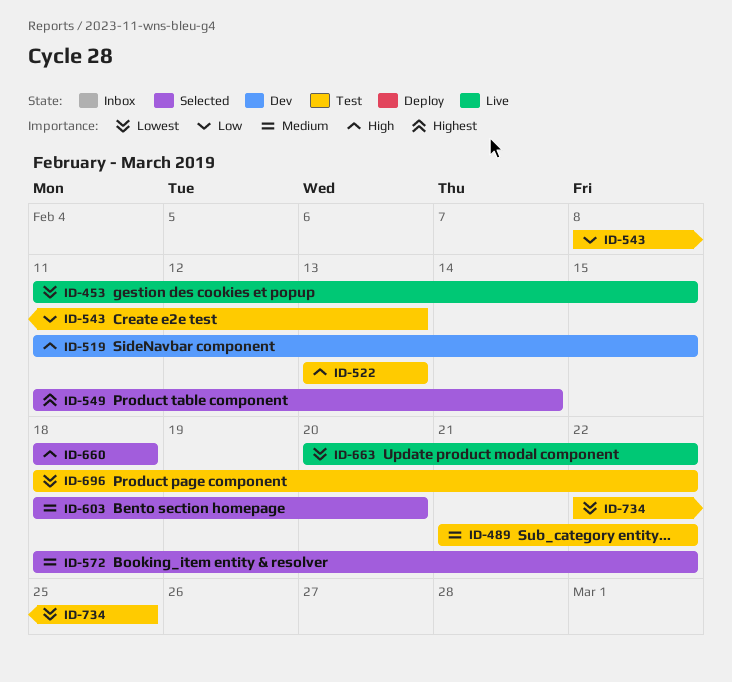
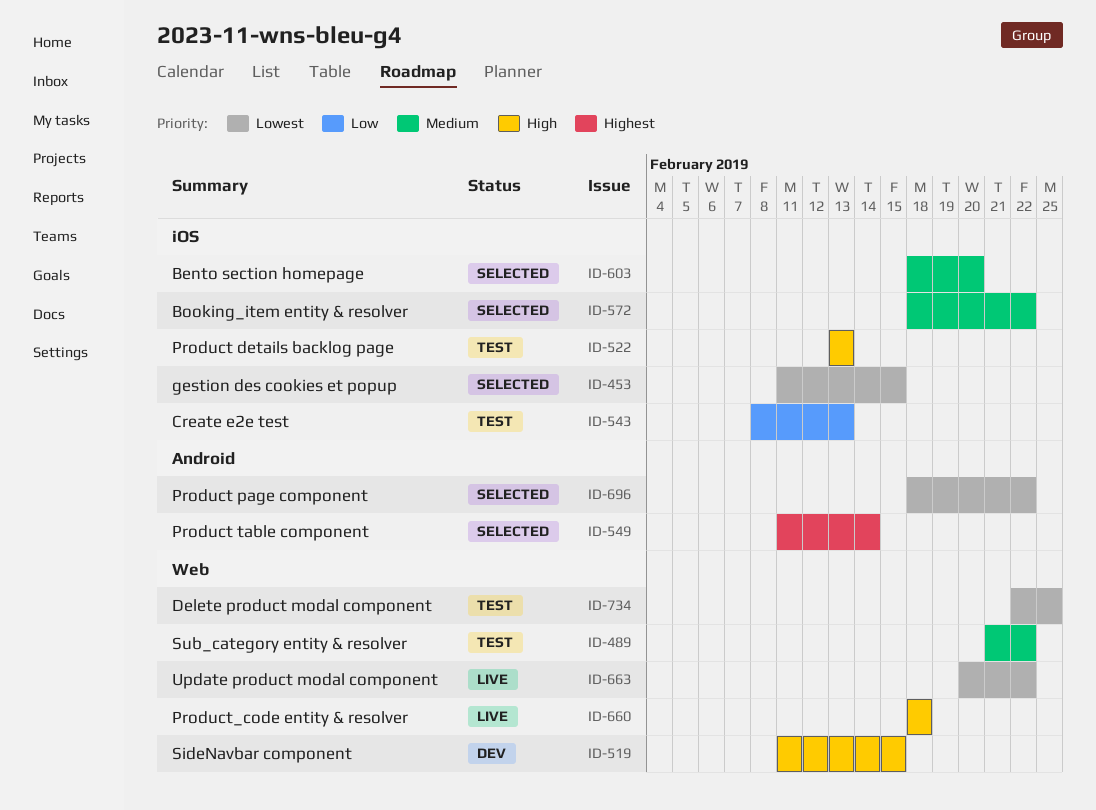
ID-453, status: Live -> Selected
ID-660, status: Selected -> Live
ID-696, status: Test -> Selected

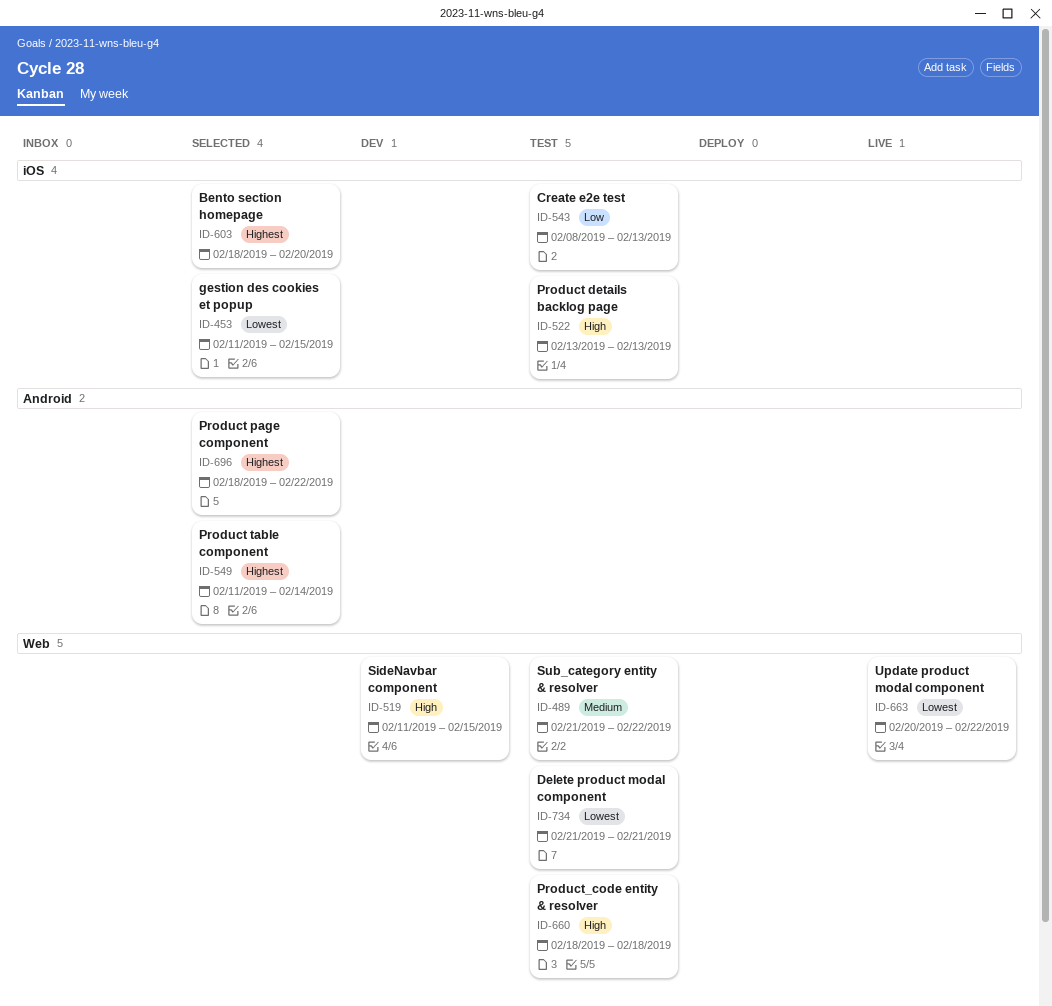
ID-572: present -> none
ID-603, priority: Medium -> Highest
ID-660, status: Live -> Test
ID-696, priority: Lowest -> Highest
ID-734, start: Feb 22 -> Feb 21
ID-734, due: Feb 25 -> Feb 21

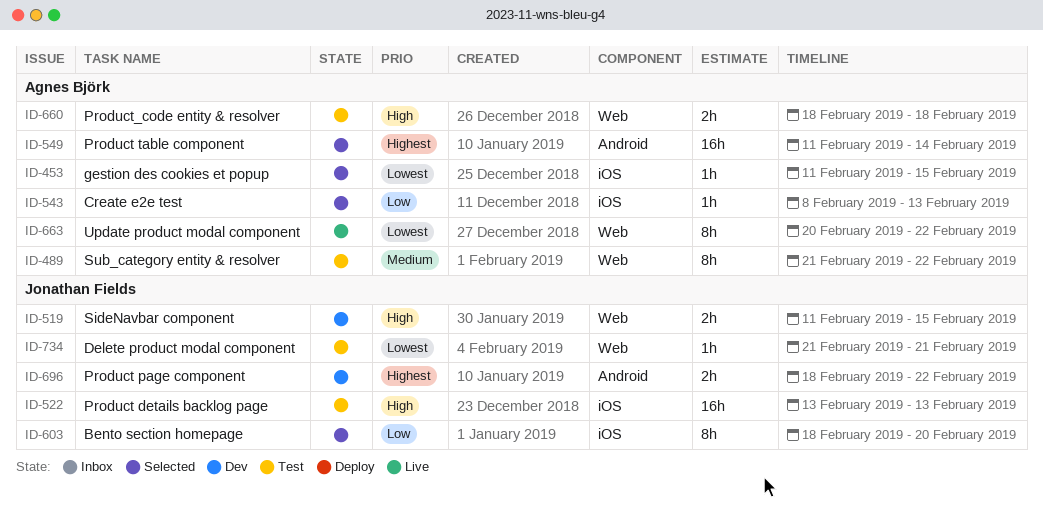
ID-543, status: Test -> Selected
ID-603, priority: Highest -> Low
ID-696, status: Selected -> Dev

